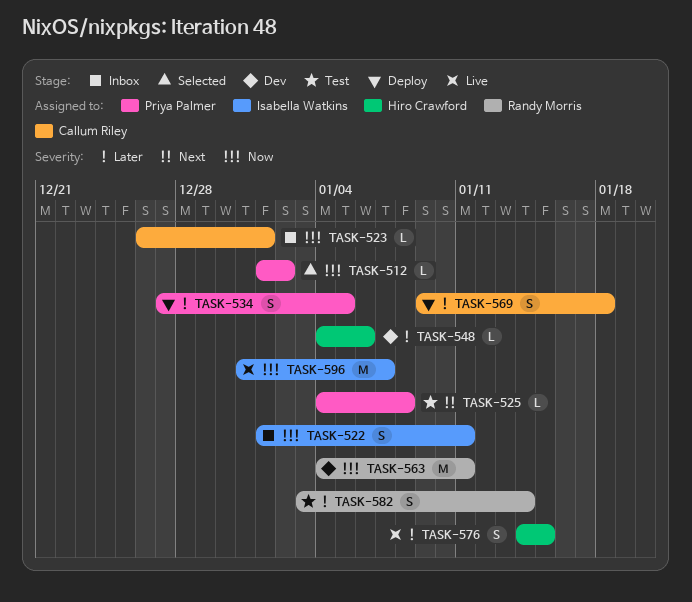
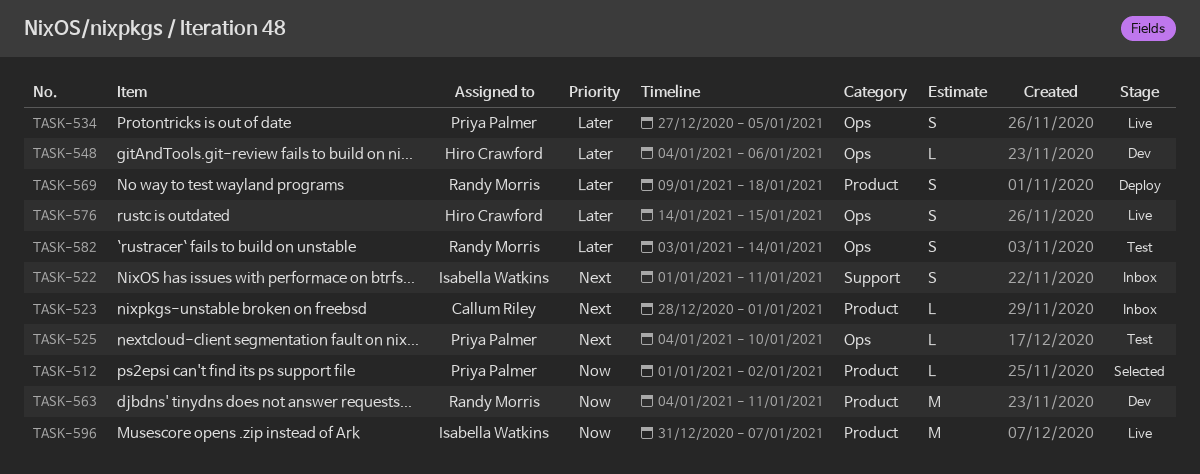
TASK-522, priority: Now -> Next
TASK-523, priority: Now -> Next
TASK-523, start: Dec 26 -> Dec 28
TASK-525, due: Jan 8 -> Jan 10
TASK-534, status: Deploy -> Live
TASK-569, owner: Callum Riley -> Randy Morris

